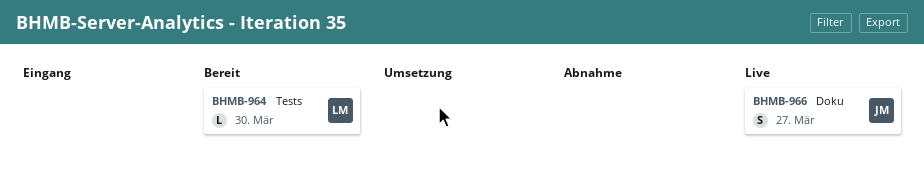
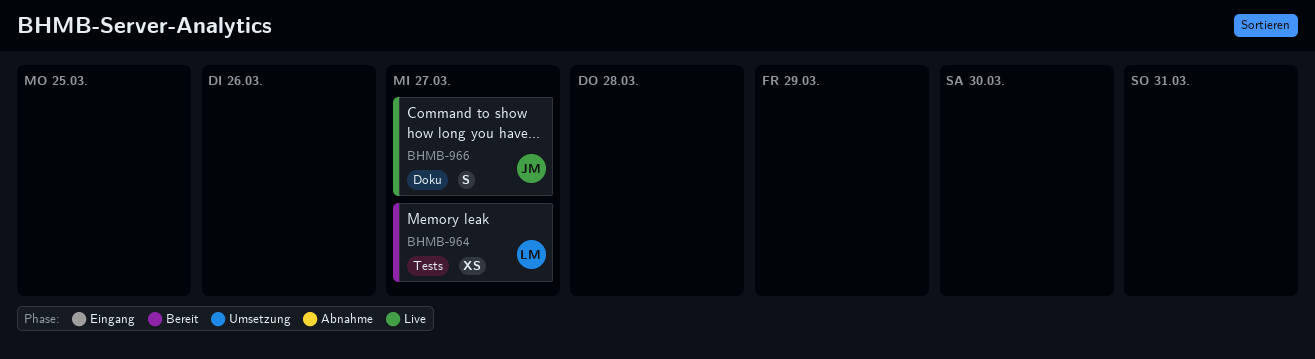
BHMB-964, estimate: L -> XS
BHMB-964, due: Mar 30 -> Mar 27

